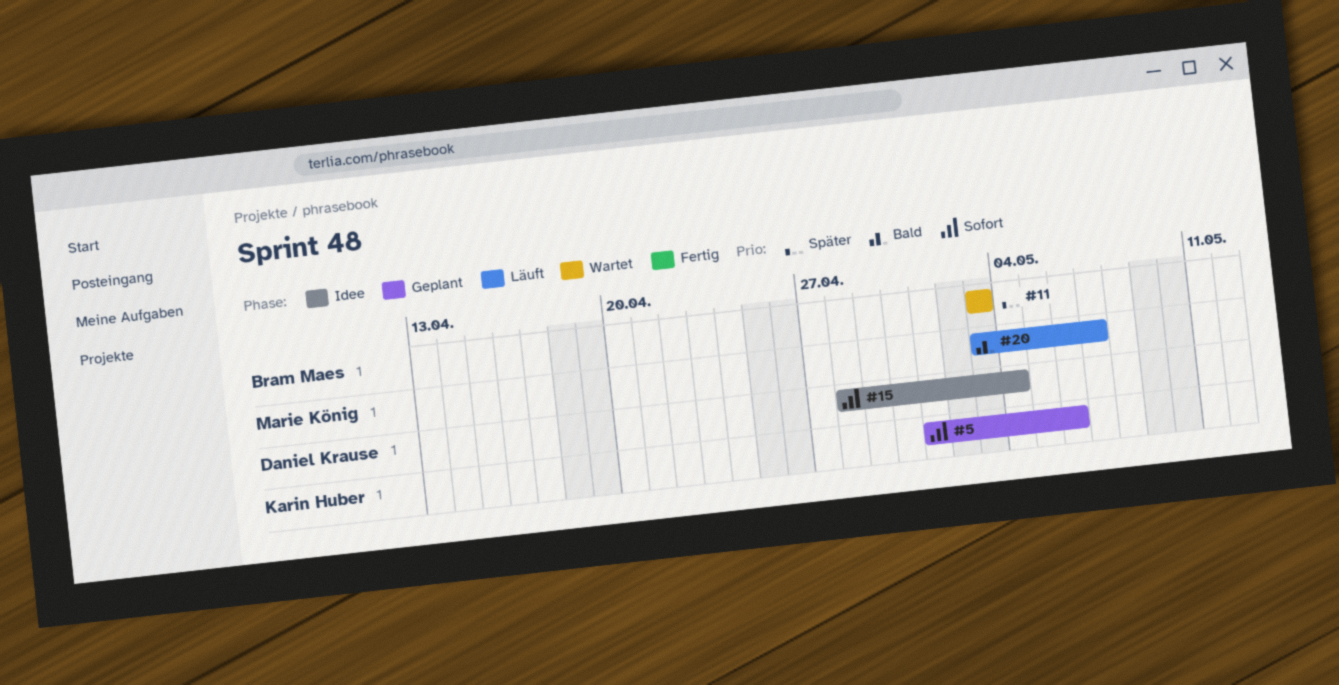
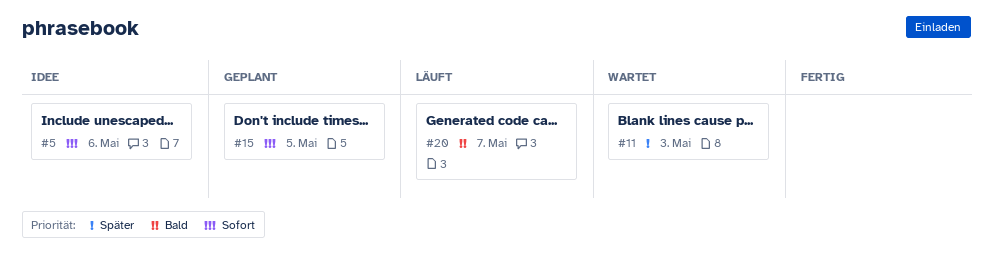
#5, status: Geplant -> Idee
#15, status: Idee -> Geplant
#15, due: May 4 -> May 5

